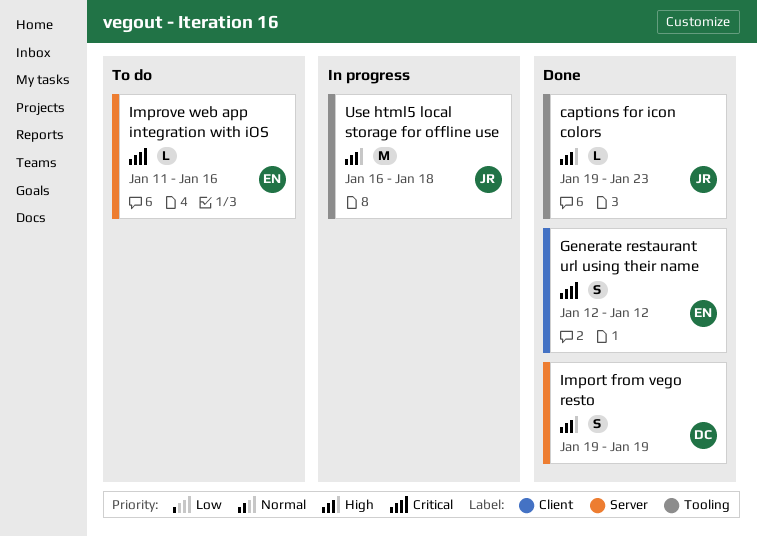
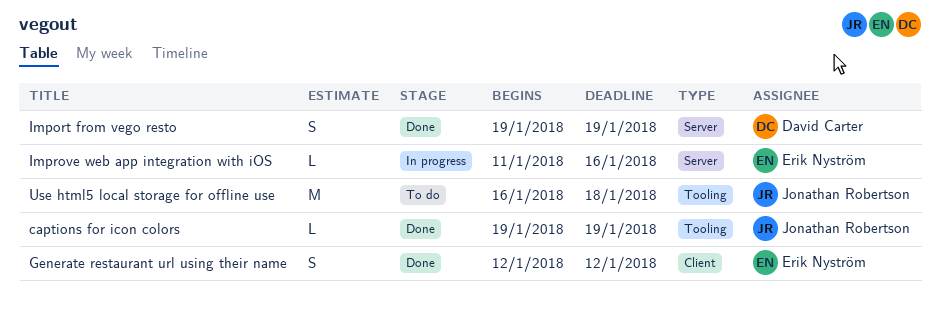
captions for icon colors, due: Jan 23 -> Jan 19
Improve web app integration with iOS, status: To do -> In progress
Use html5 local storage for offline use, status: In progress -> To do

